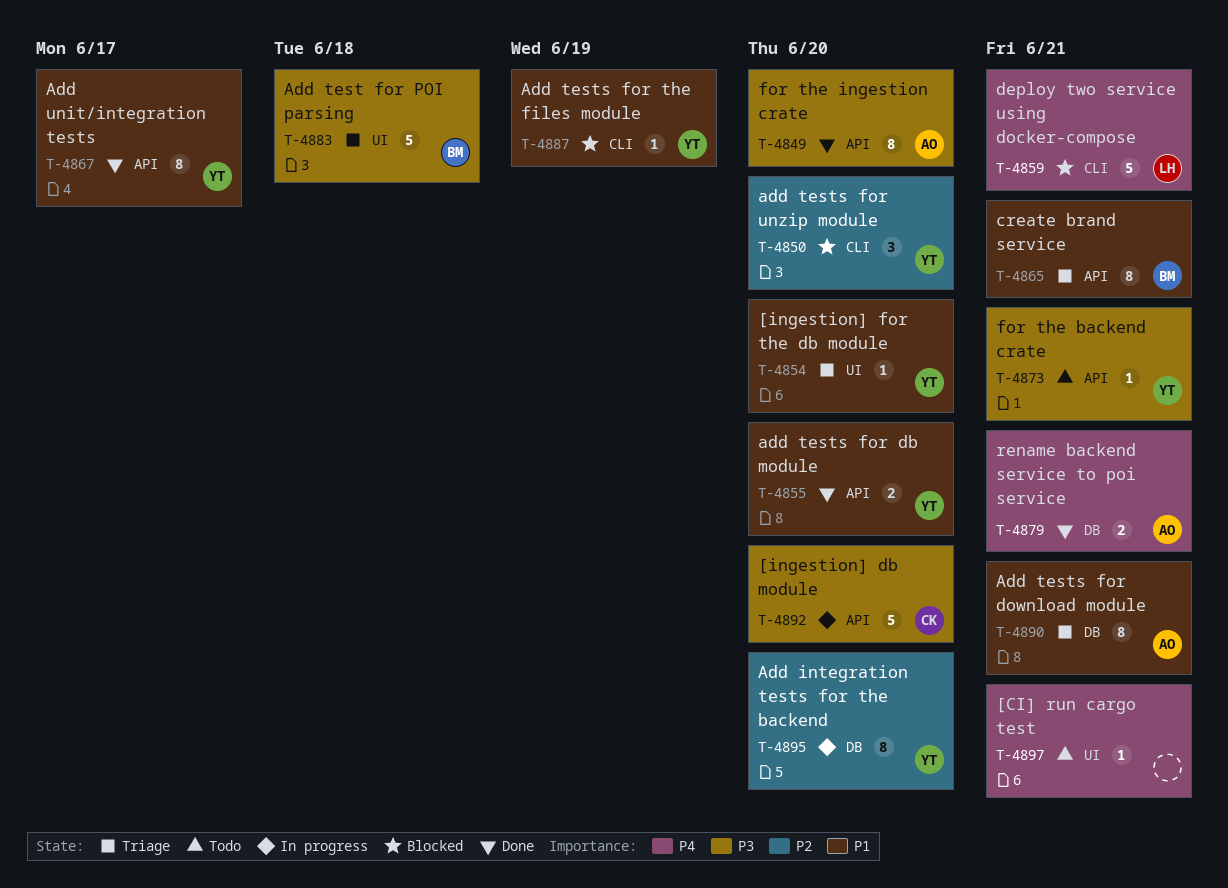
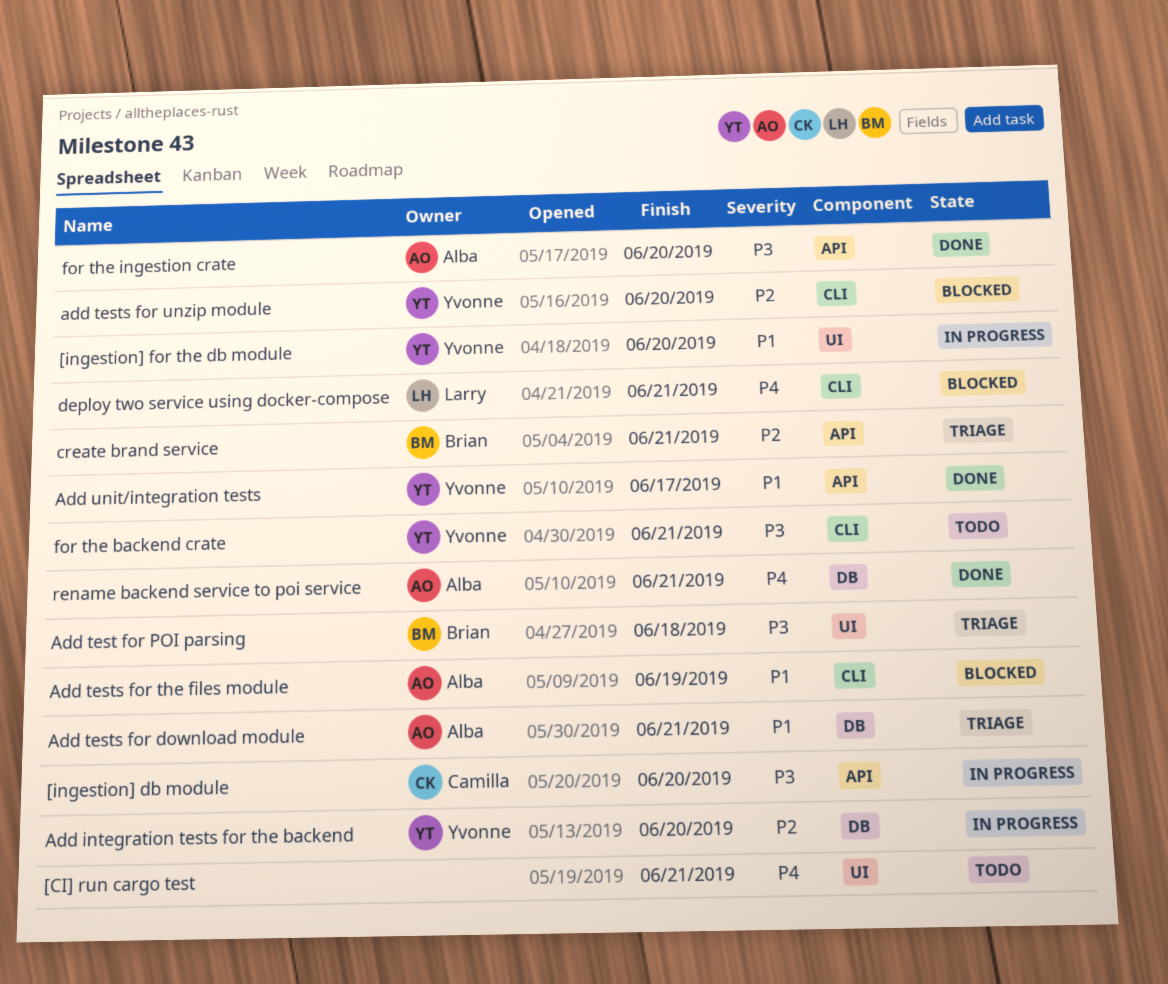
[ingestion] for the db module, status: Triage -> In progress
add tests for db module: present -> none
Add tests for the files module, owner: Yvonne -> Alba
create brand service, priority: P1 -> P2
for the backend crate, label: API -> CLI

